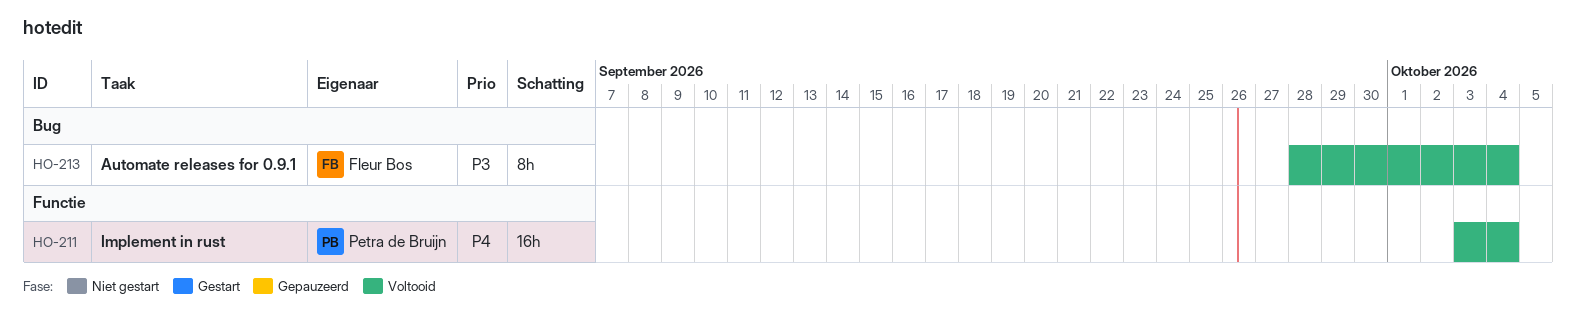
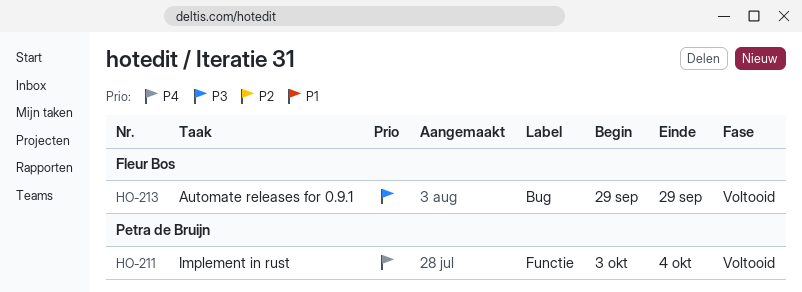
HO-213, start: Sep 28 -> Sep 29
HO-213, due: Oct 4 -> Sep 29

